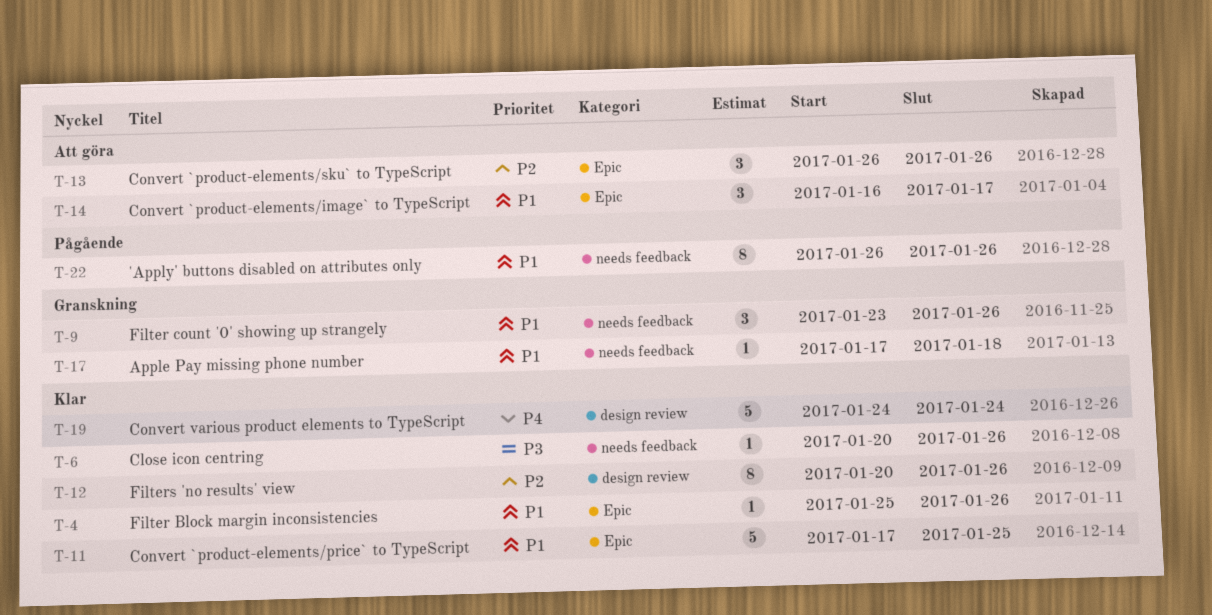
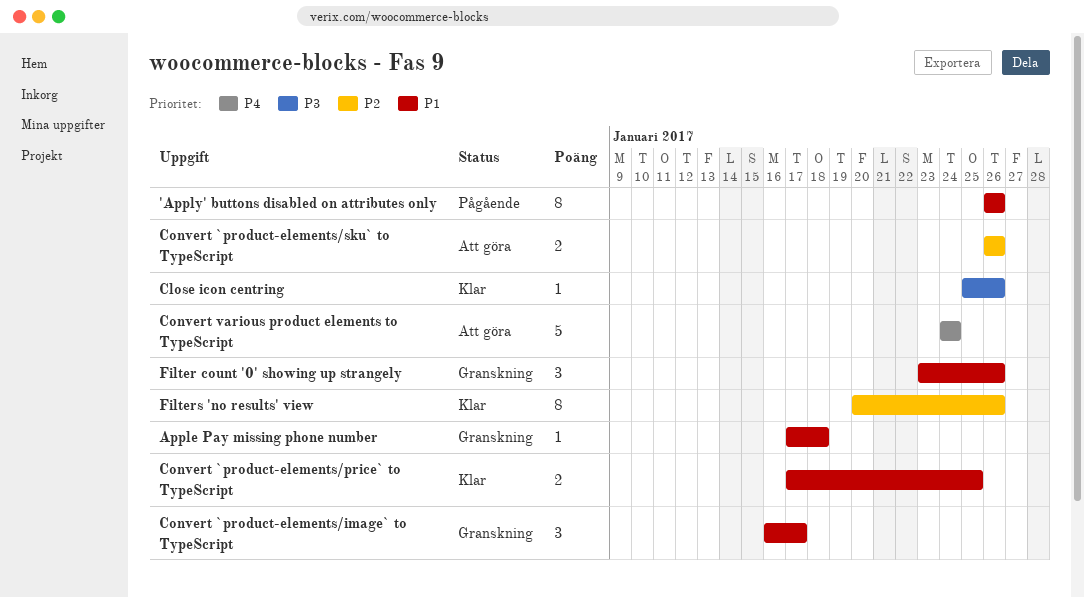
Close icon centring, start: Jan 20 -> Jan 25
Convert `product-elements/image` to TypeScript, status: Att göra -> Granskning
Convert `product-elements/price` to TypeScript, estimate: 5 -> 2
Convert `product-elements/sku` to TypeScript, estimate: 3 -> 2
Convert various product elements to TypeScript, status: Klar -> Att göra
Filter Block margin inconsistencies: present -> none

